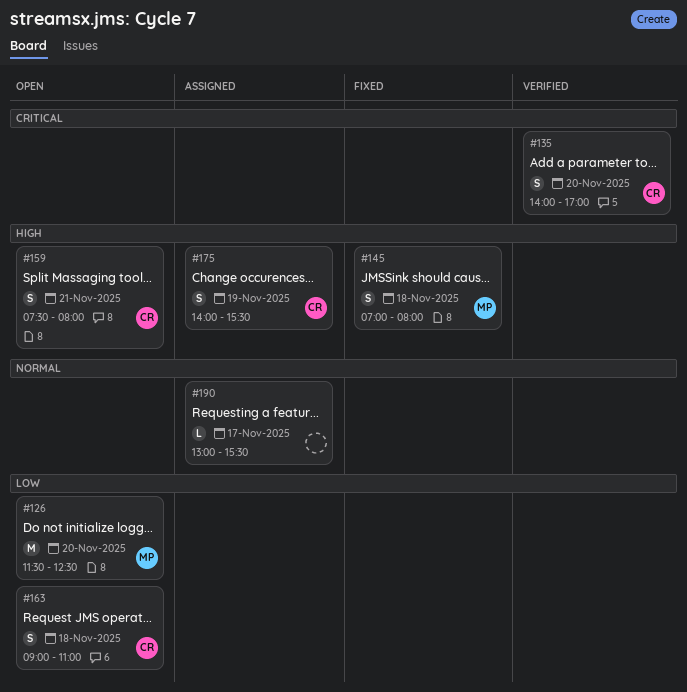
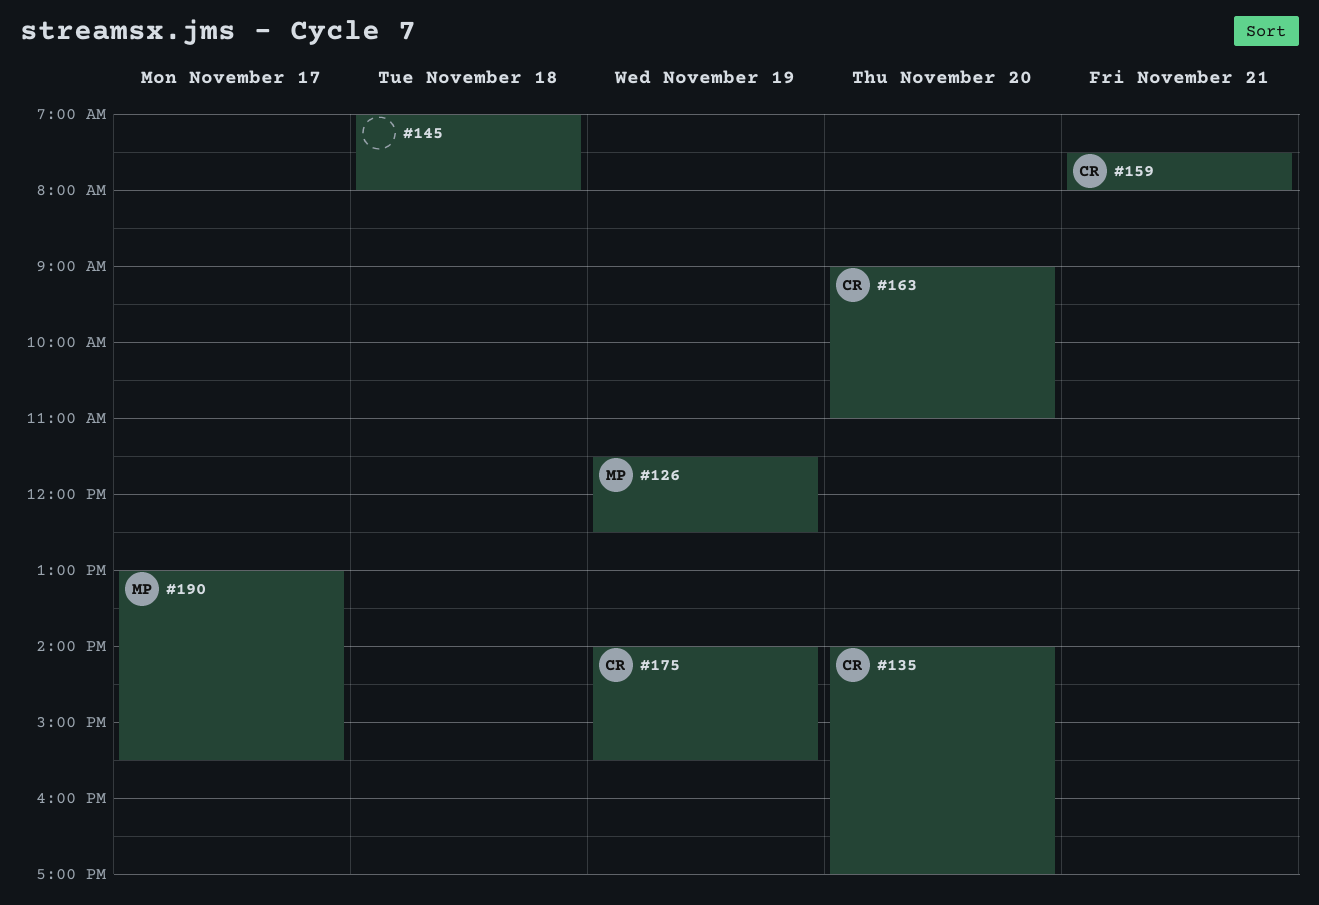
#126, day: Nov 20 -> Nov 19
#145, owner: MP -> none
#163, day: Nov 18 -> Nov 20
#190, owner: none -> MP

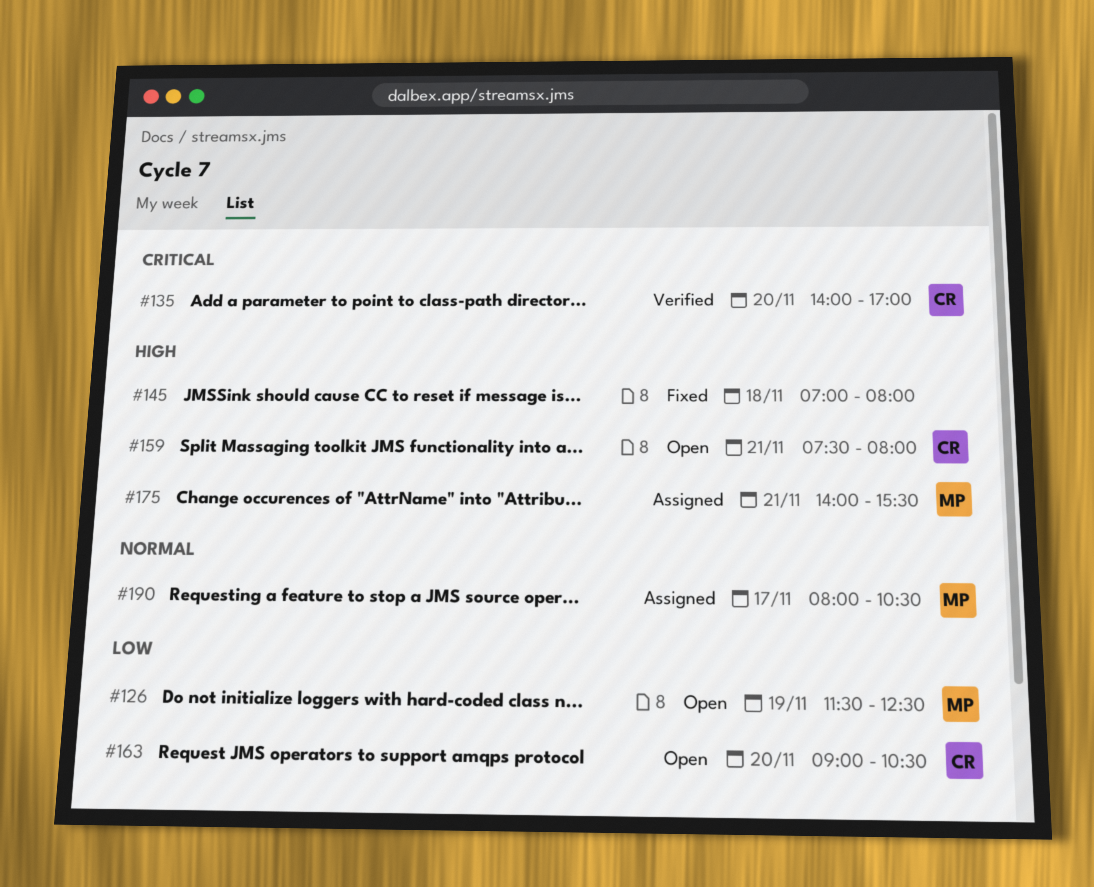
#163, ends: 11:00 -> 10:30
#175, owner: CR -> MP
#175, day: Nov 19 -> Nov 21
#190, begins: 13:00 -> 08:00
#190, ends: 15:30 -> 10:30

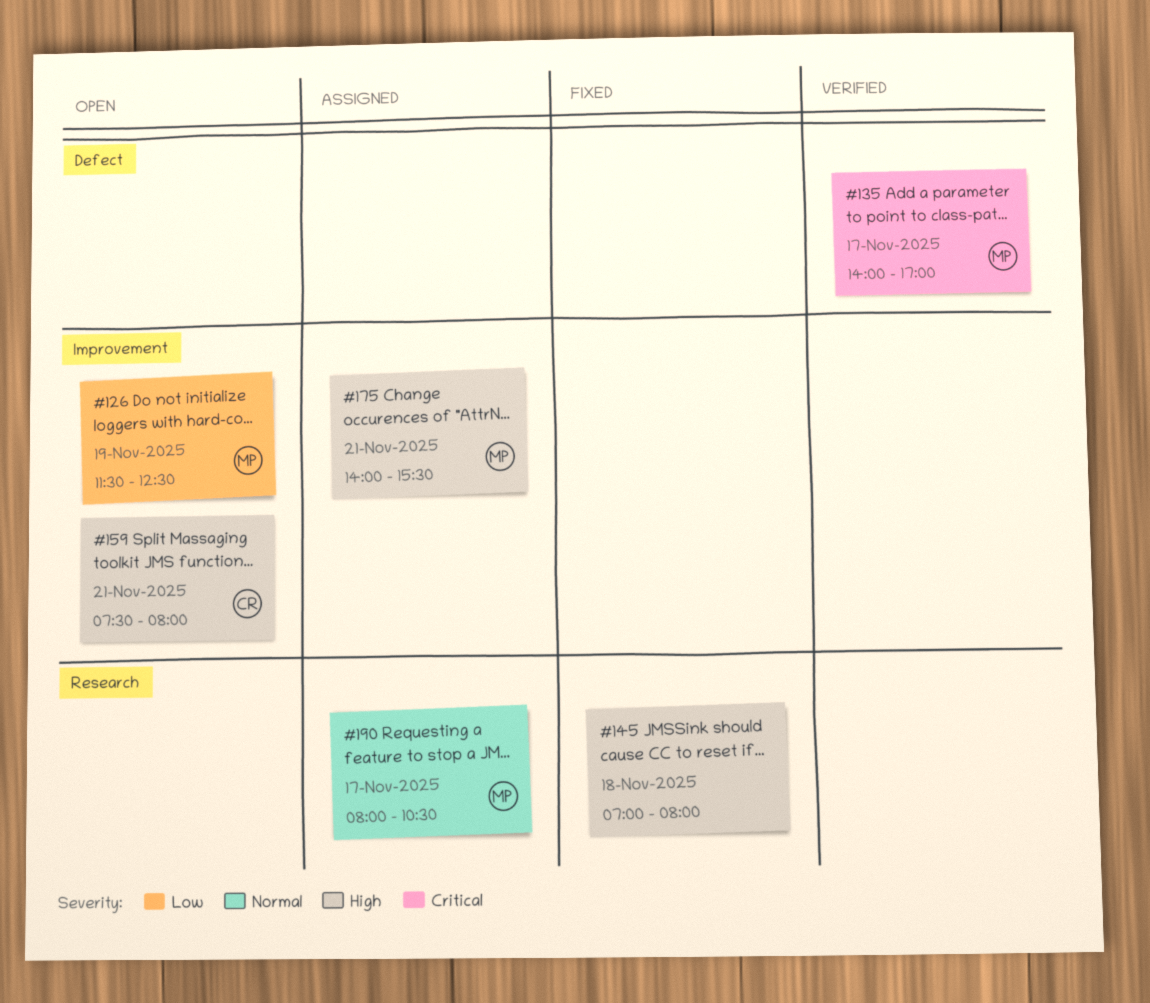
#135, owner: CR -> MP
#135, day: Nov 20 -> Nov 17
#163: present -> none

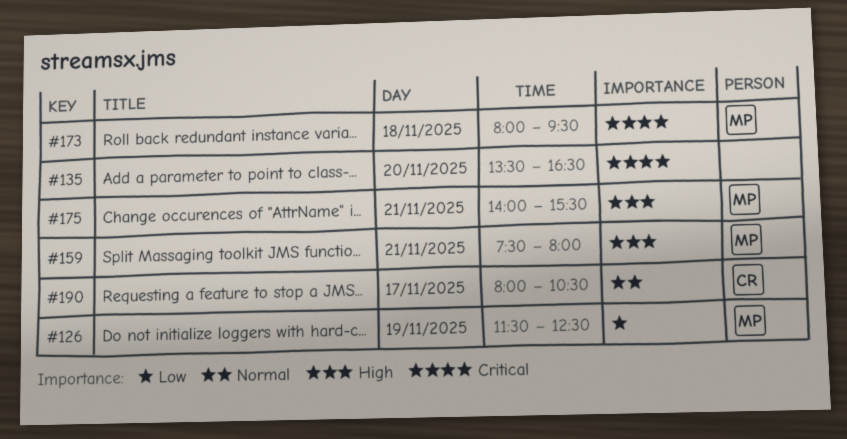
#135, owner: MP -> none
#135, day: Nov 17 -> Nov 20
#135, begins: 14:00 -> 13:30
#135, ends: 17:00 -> 16:30
#145: present -> none
#159, owner: CR -> MP
#173: none -> present
#190, owner: MP -> CR

